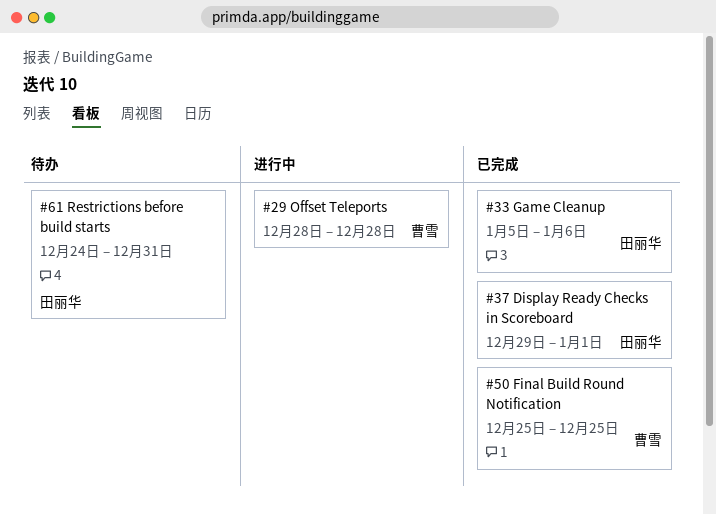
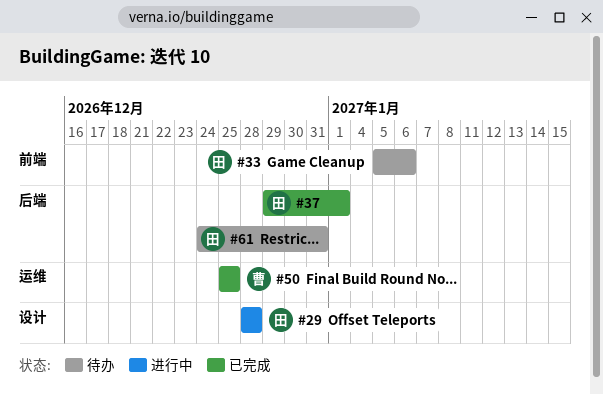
#29, owner: 曹雪 -> 田丽华
#33, status: 已完成 -> 待办

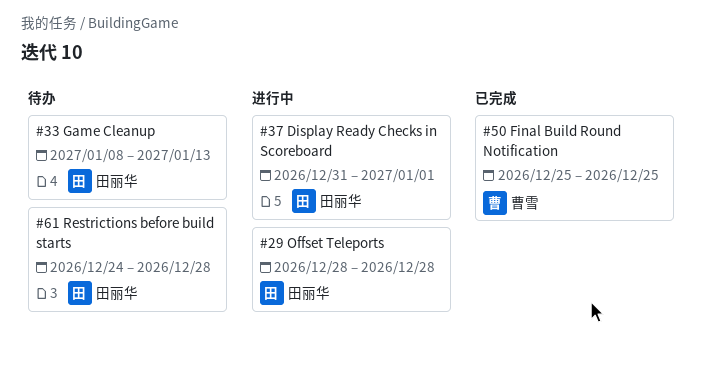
#33, start: Jan 5 -> Jan 8
#33, due: Jan 6 -> Jan 13
#37, status: 已完成 -> 进行中
#37, start: Dec 29 -> Dec 31
#61, due: Dec 31 -> Dec 28

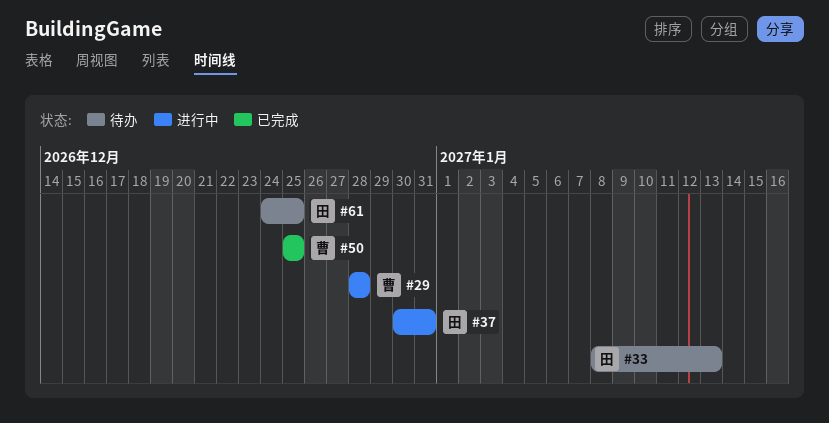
#29, owner: 田丽华 -> 曹雪
#37, start: Dec 31 -> Dec 30
#37, due: Jan 1 -> Dec 31
#61, due: Dec 28 -> Dec 25

